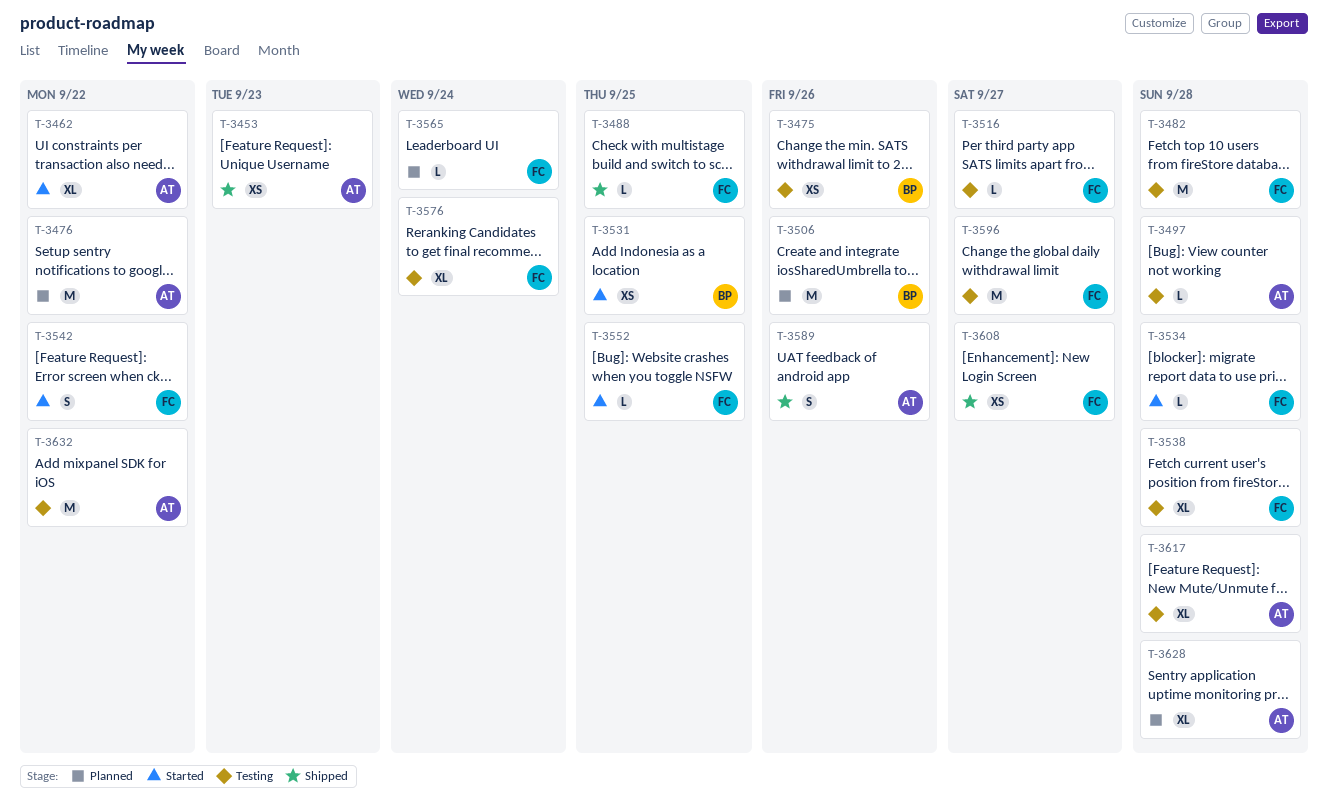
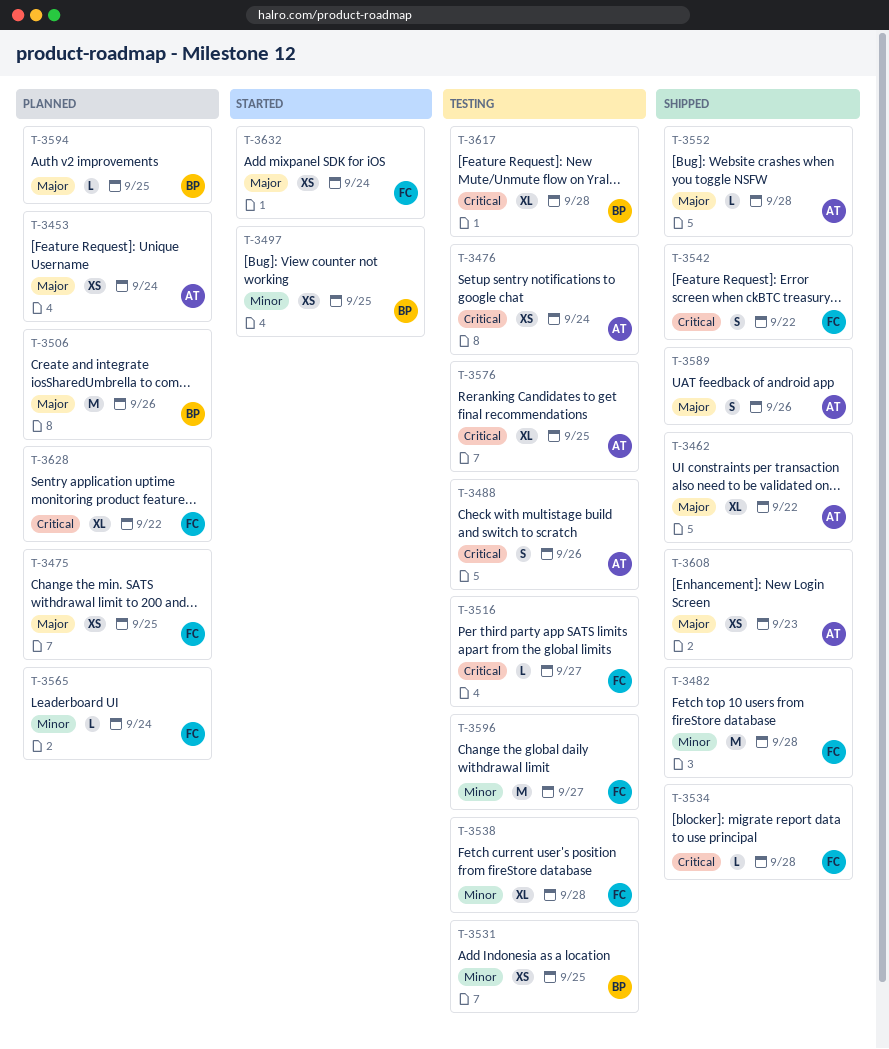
T-3453, status: Shipped -> Planned
T-3453, due: Sep 23 -> Sep 24
T-3462, status: Started -> Shipped
T-3475, status: Testing -> Planned
T-3475, owner: BP -> FC
T-3475, due: Sep 26 -> Sep 25
T-3476, status: Planned -> Testing
T-3476, estimate: M -> XS
T-3476, due: Sep 22 -> Sep 24
T-3482, status: Testing -> Shipped
T-3488, status: Shipped -> Testing
T-3488, owner: FC -> AT
T-3488, estimate: L -> S
T-3488, due: Sep 25 -> Sep 26
T-3497, status: Testing -> Started
T-3497, owner: AT -> BP
T-3497, estimate: L -> XS
T-3497, due: Sep 28 -> Sep 25
T-3531, status: Started -> Testing
T-3534, status: Started -> Shipped
T-3542, status: Started -> Shipped
T-3552, status: Started -> Shipped
T-3552, owner: FC -> AT
T-3552, due: Sep 25 -> Sep 28
T-3576, owner: FC -> AT
T-3576, due: Sep 24 -> Sep 25
T-3594: none -> present
T-3608, owner: FC -> AT
T-3608, due: Sep 27 -> Sep 23
T-3617, owner: AT -> BP
T-3628, owner: AT -> FC
T-3628, due: Sep 28 -> Sep 22
T-3632, status: Testing -> Started
T-3632, owner: AT -> FC
T-3632, estimate: M -> XS
T-3632, due: Sep 22 -> Sep 24

